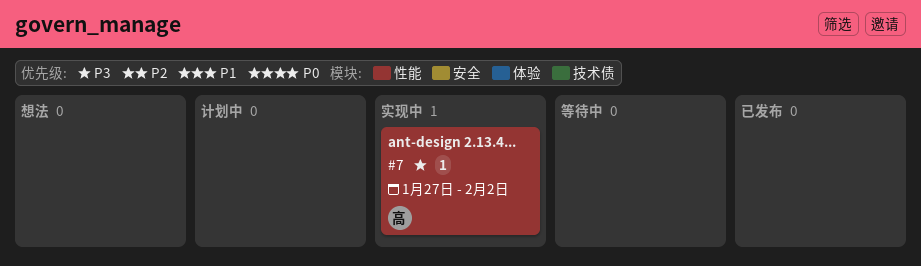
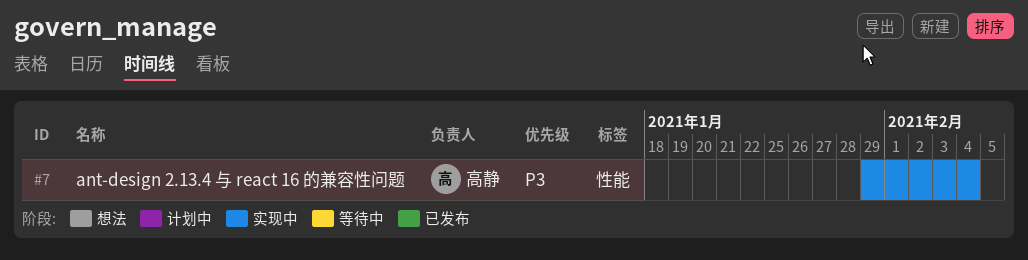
#7, start: Jan 27 -> Jan 29
#7, due: Feb 2 -> Feb 4

